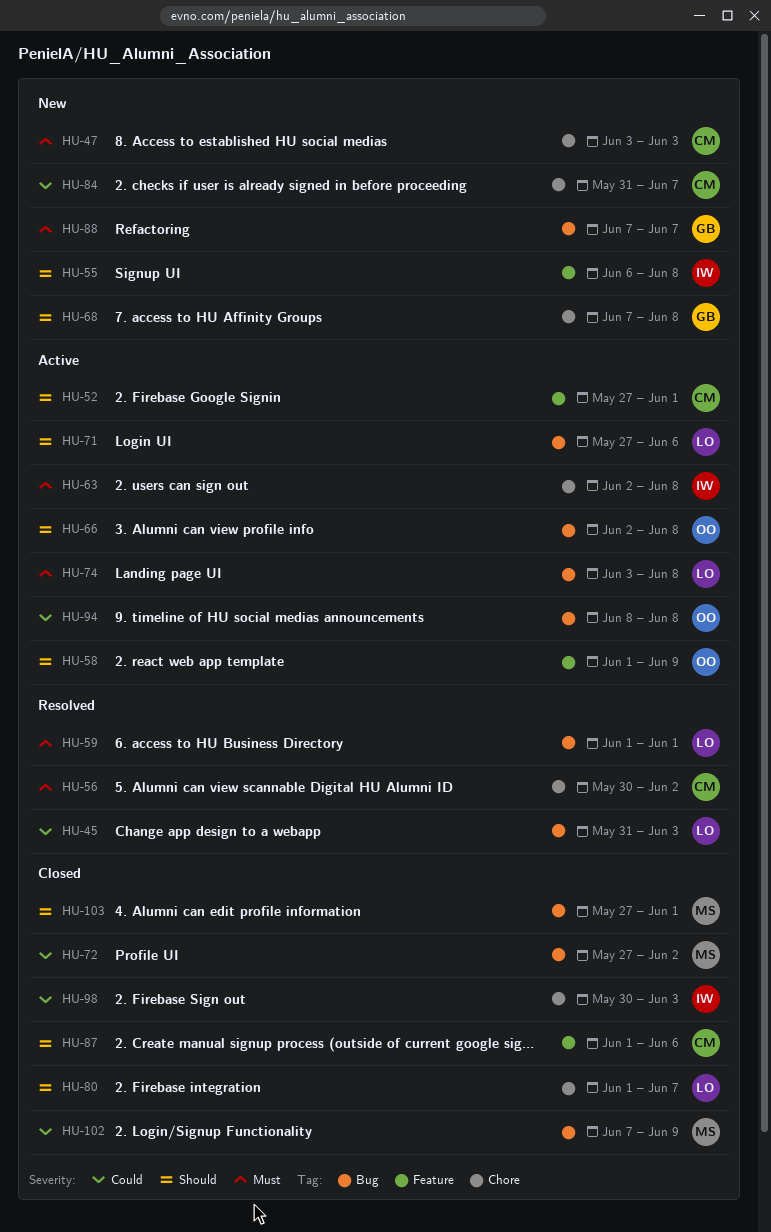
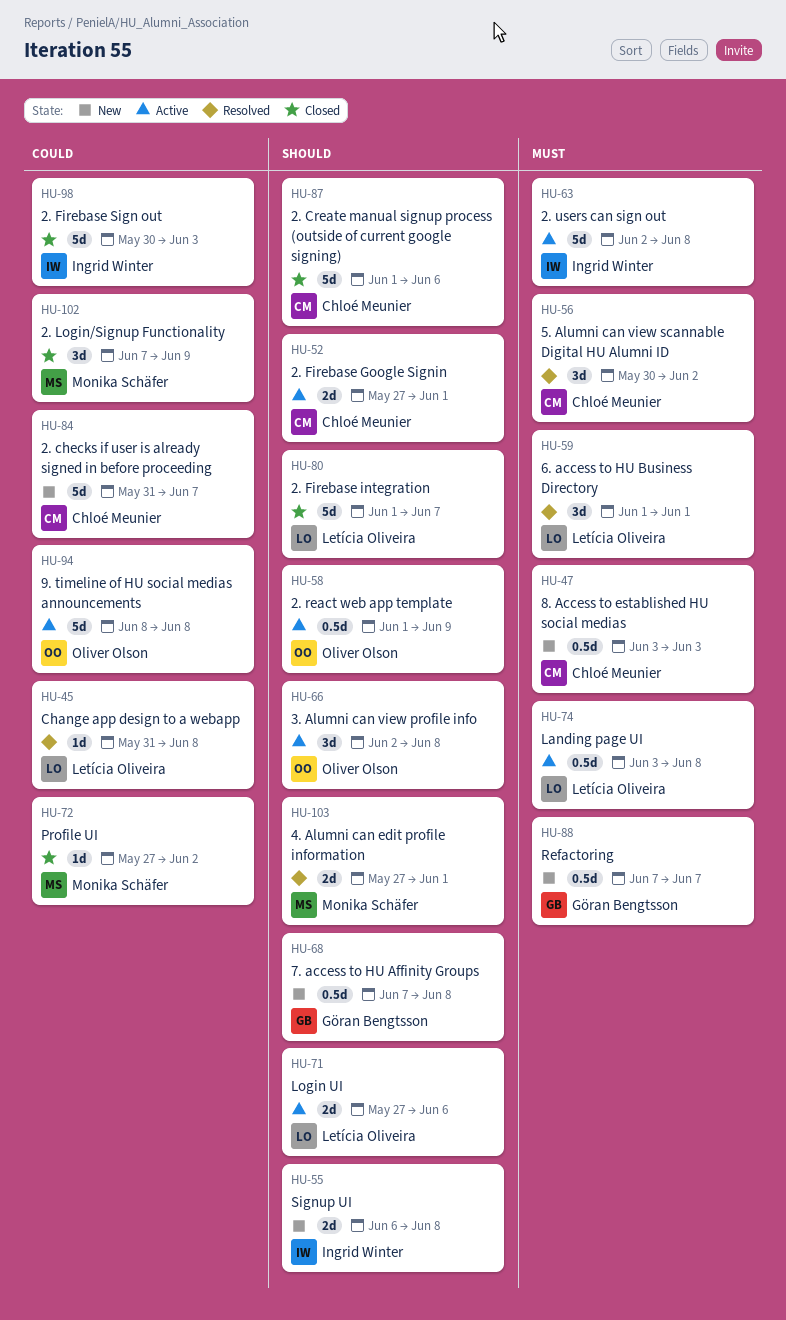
HU-45, due: Jun 3 -> Jun 8
HU-103, status: Closed -> Resolved

